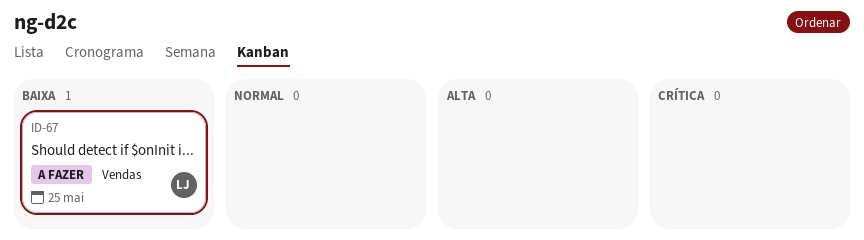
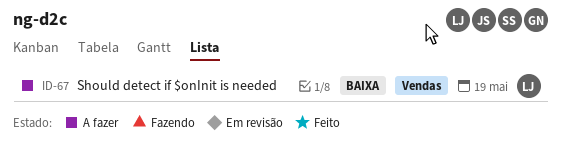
ID-67, due: May 25 -> May 19

